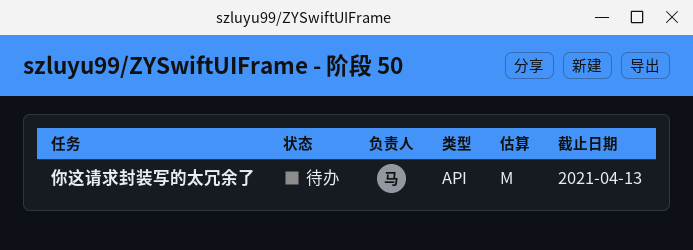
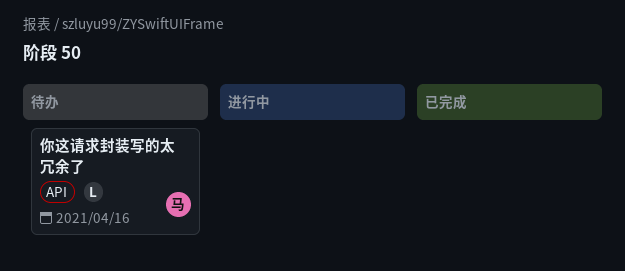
你这请求封装写的太冗余了, estimate: M -> L
你这请求封装写的太冗余了, due: Apr 13 -> Apr 16

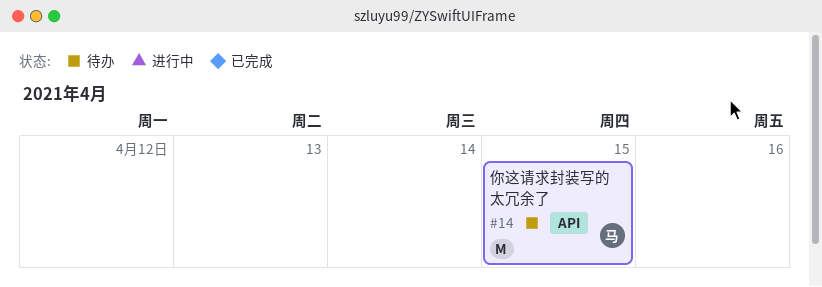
你这请求封装写的太冗余了, estimate: L -> M
你这请求封装写的太冗余了, due: Apr 16 -> Apr 15

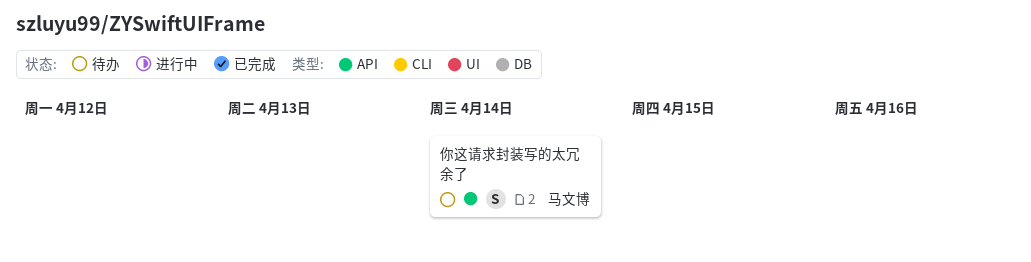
你这请求封装写的太冗余了, estimate: M -> S
你这请求封装写的太冗余了, due: Apr 15 -> Apr 14

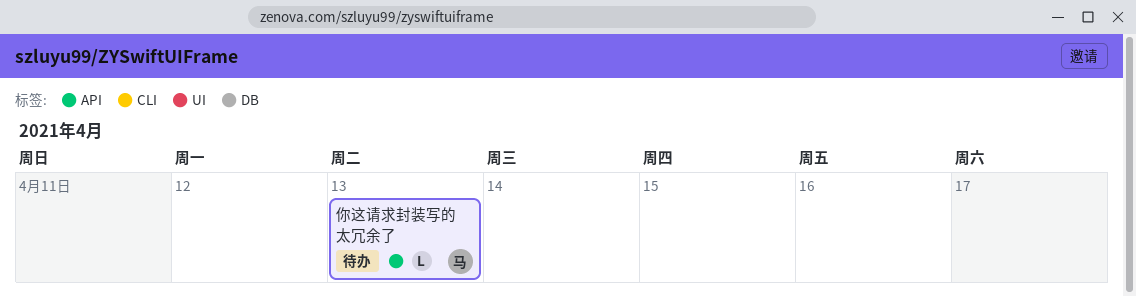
你这请求封装写的太冗余了, estimate: S -> L
你这请求封装写的太冗余了, due: Apr 14 -> Apr 13

